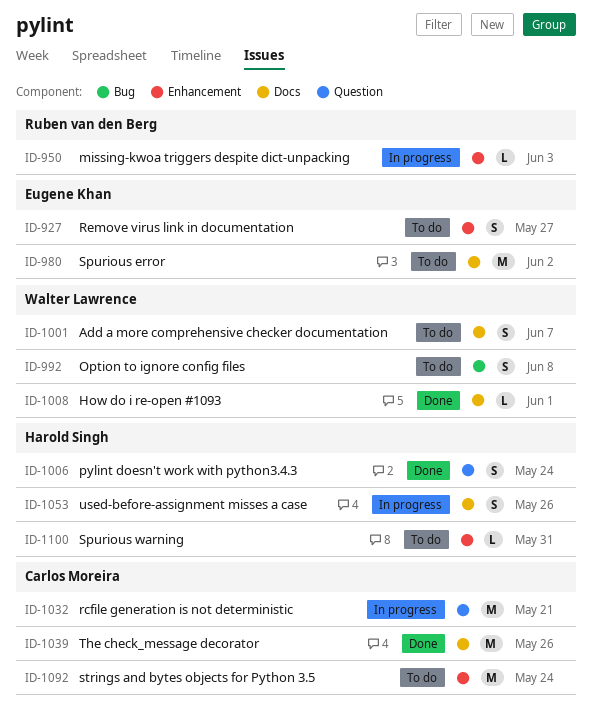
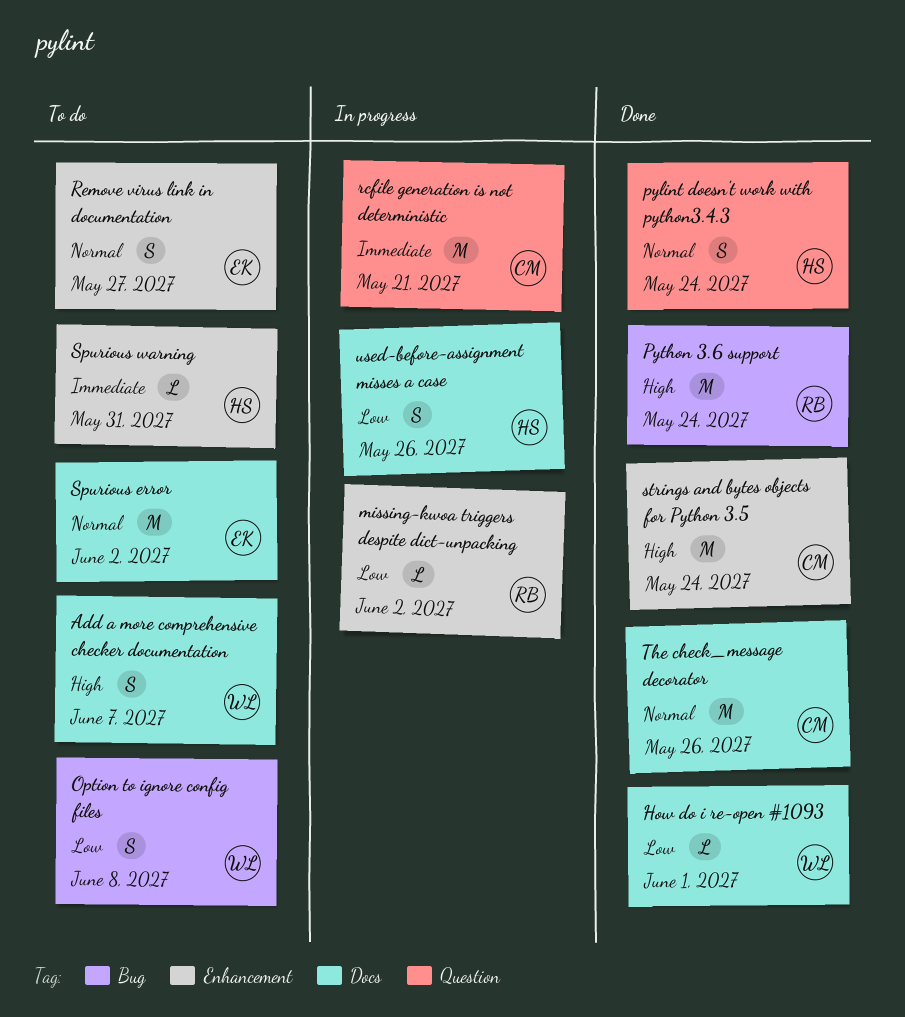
missing-kwoa triggers despite dict-unpacking, due: Jun 3 -> Jun 2
Python 3.6 support: none -> present
strings and bytes objects for Python 3.5, status: To do -> Done

